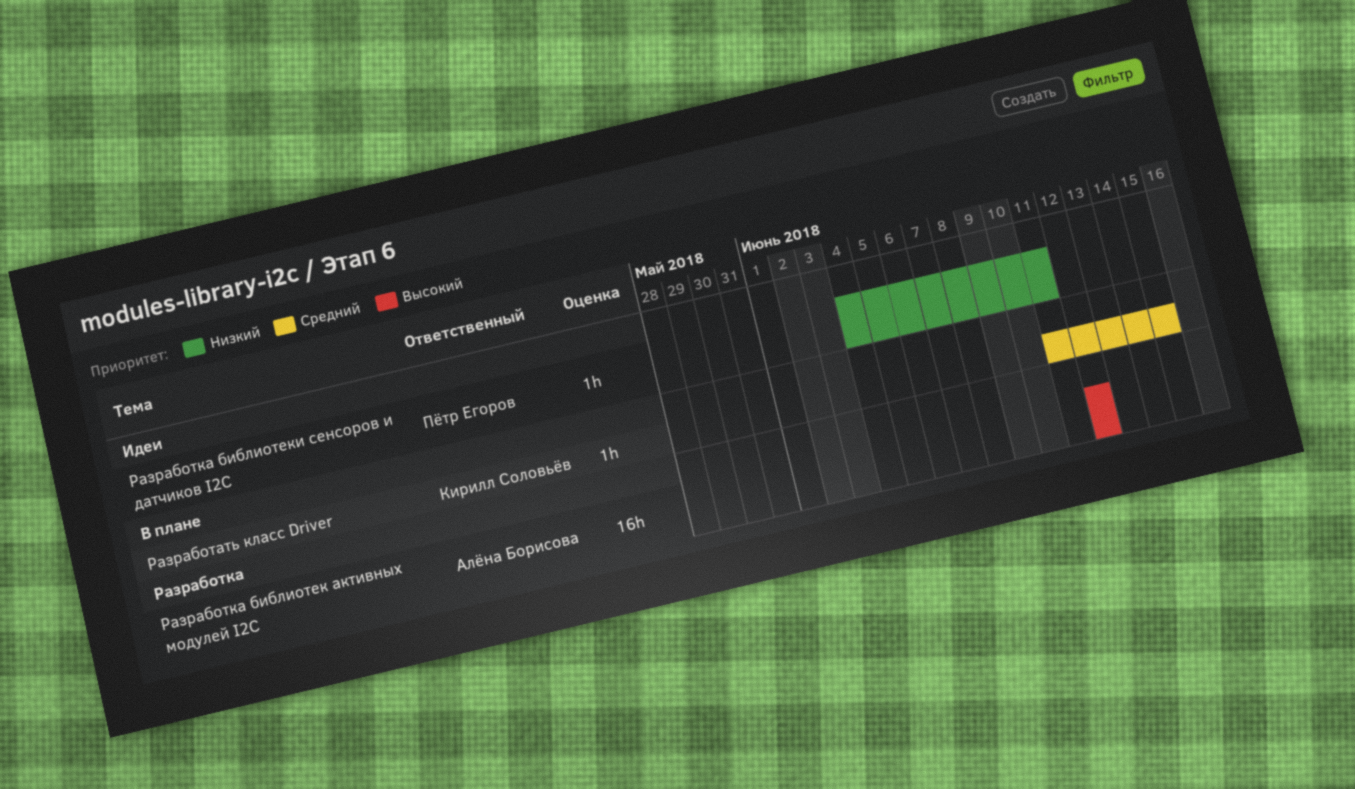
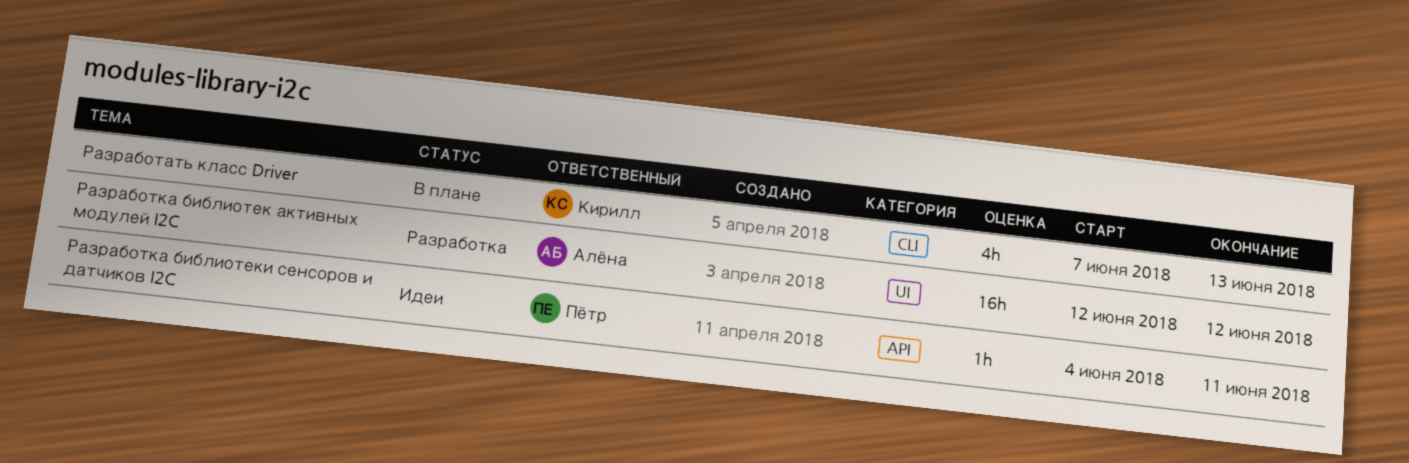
Разработать класс Driver, estimate: 1h -> 4h
Разработать класс Driver, start: Jun 11 -> Jun 7
Разработать класс Driver, due: Jun 15 -> Jun 13

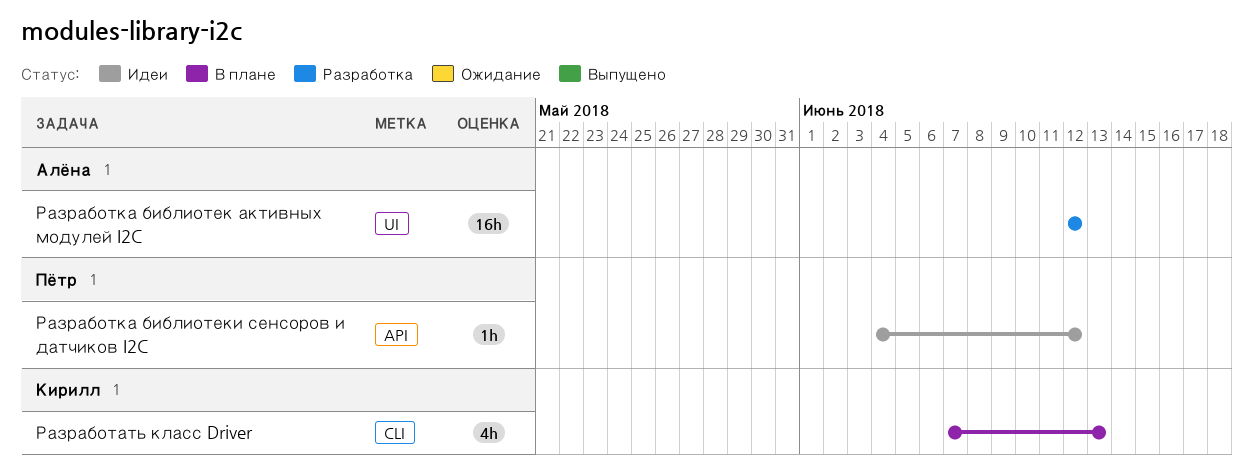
Разработка библиотеки сенсоров и датчиков I2C, due: Jun 11 -> Jun 12

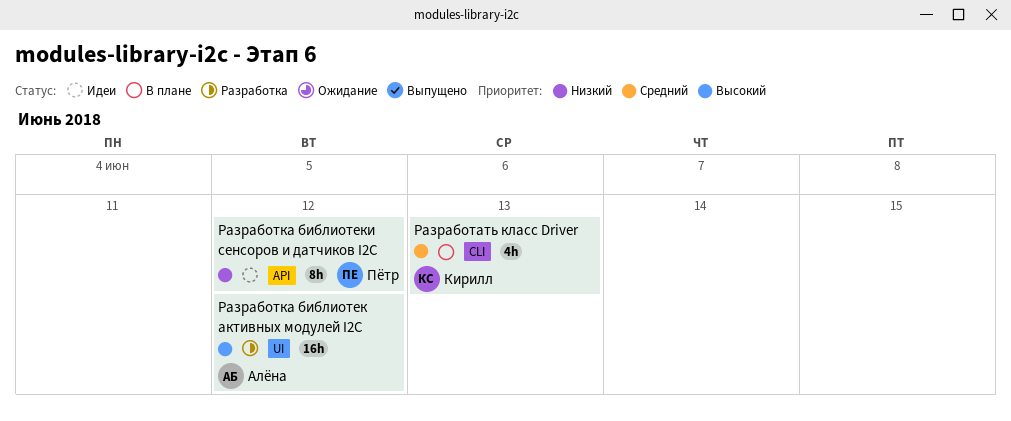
Разработка библиотеки сенсоров и датчиков I2C, estimate: 1h -> 8h

